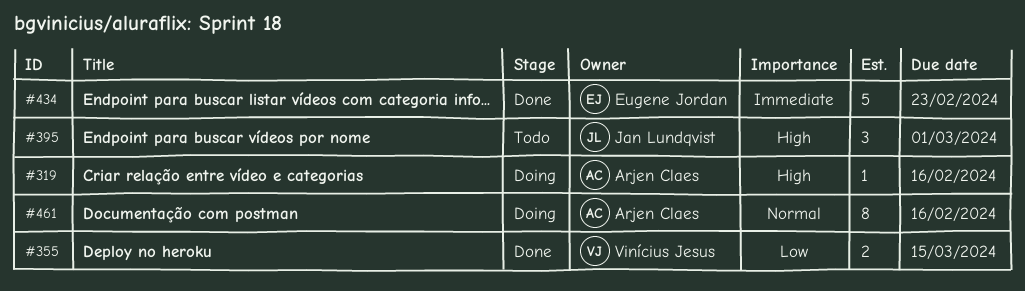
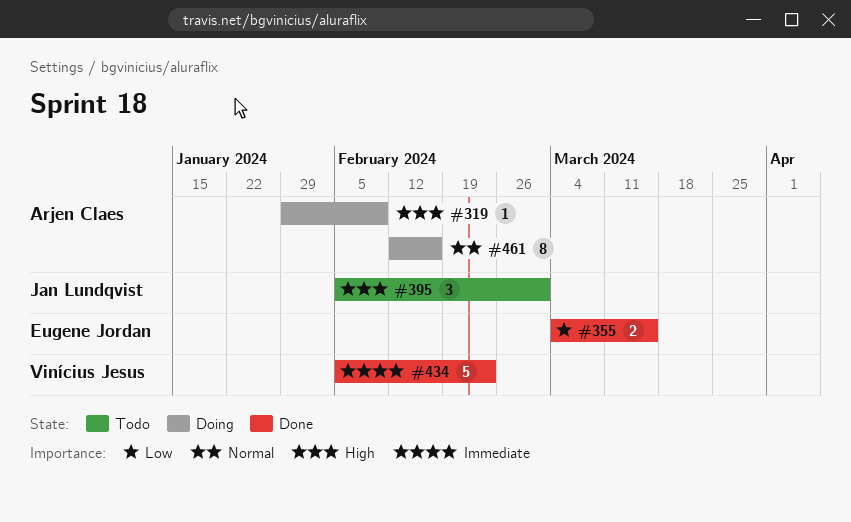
#319, due: Feb 16 -> Feb 9
#355, owner: Vinícius Jesus -> Eugene Jordan
#434, owner: Eugene Jordan -> Vinícius Jesus

